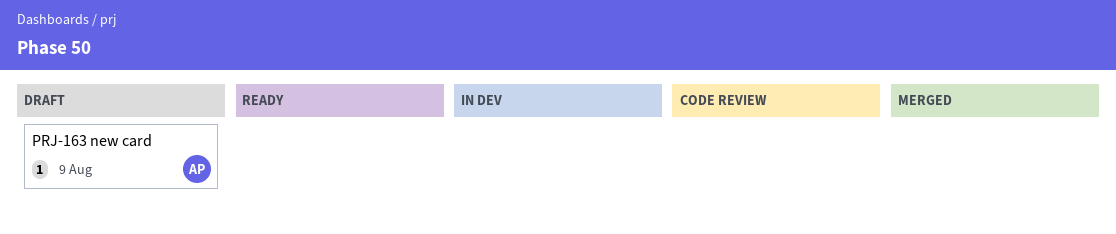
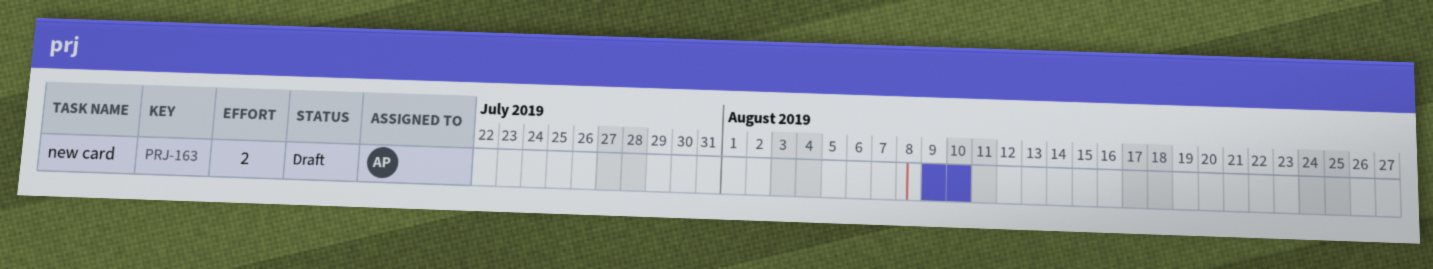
PRJ-163, estimate: 1 -> 2
PRJ-163, due: Aug 9 -> Aug 10

